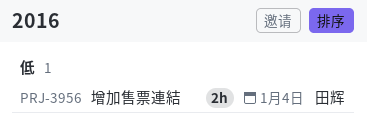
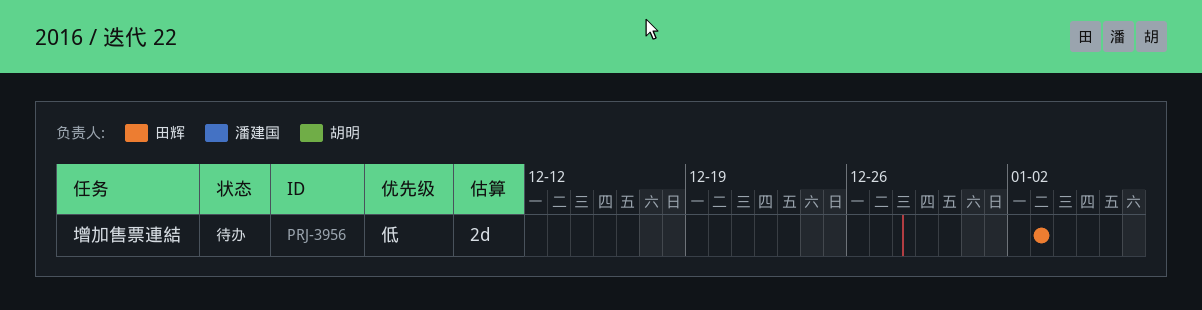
PRJ-3956, estimate: 2h -> 2d
PRJ-3956, due: Jan 4 -> Jan 3

